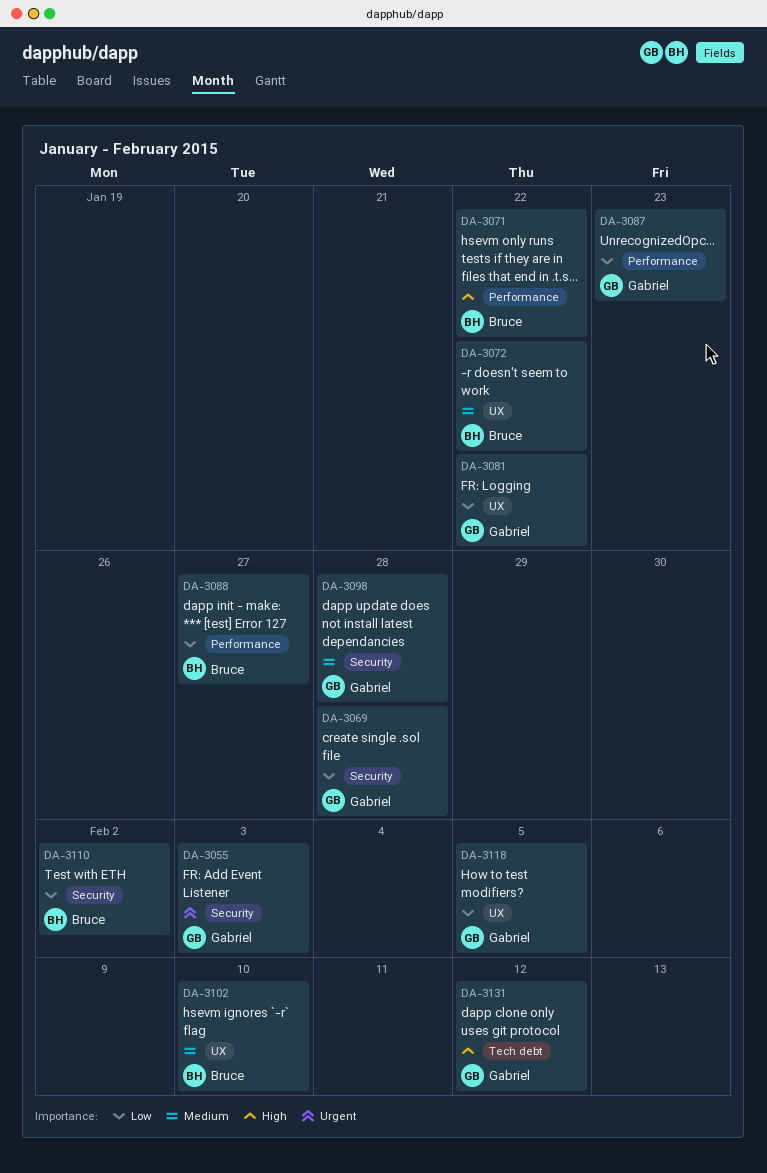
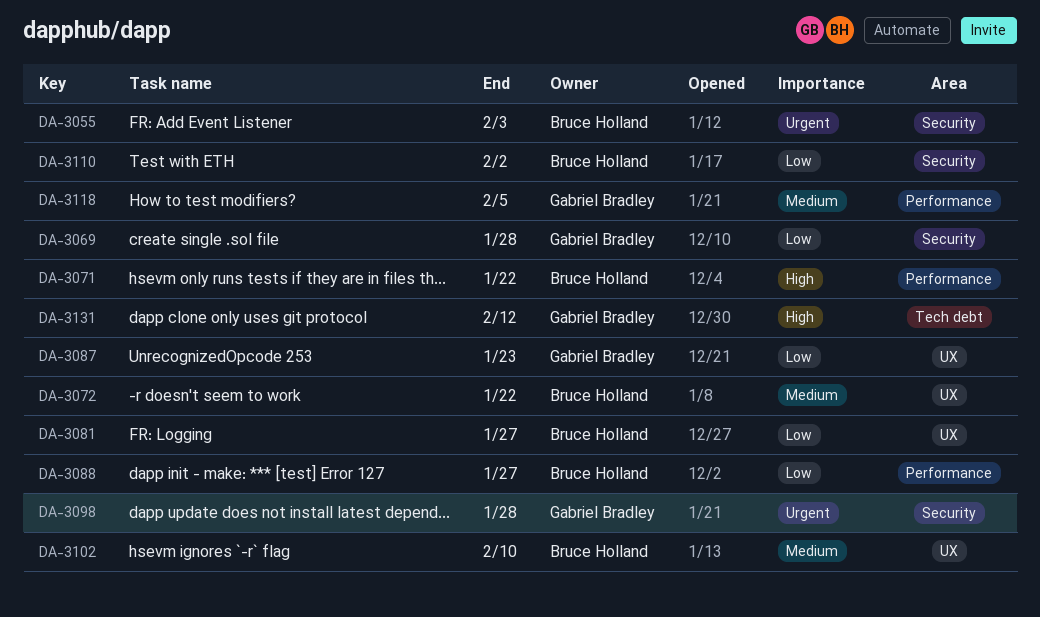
DA-3055, owner: Gabriel Bradley -> Bruce Holland
DA-3081, owner: Gabriel Bradley -> Bruce Holland
DA-3081, due: Jan 22 -> Jan 27
DA-3087, label: Performance -> UX
DA-3098, priority: Medium -> Urgent
DA-3118, priority: Low -> Medium
DA-3118, label: UX -> Performance

